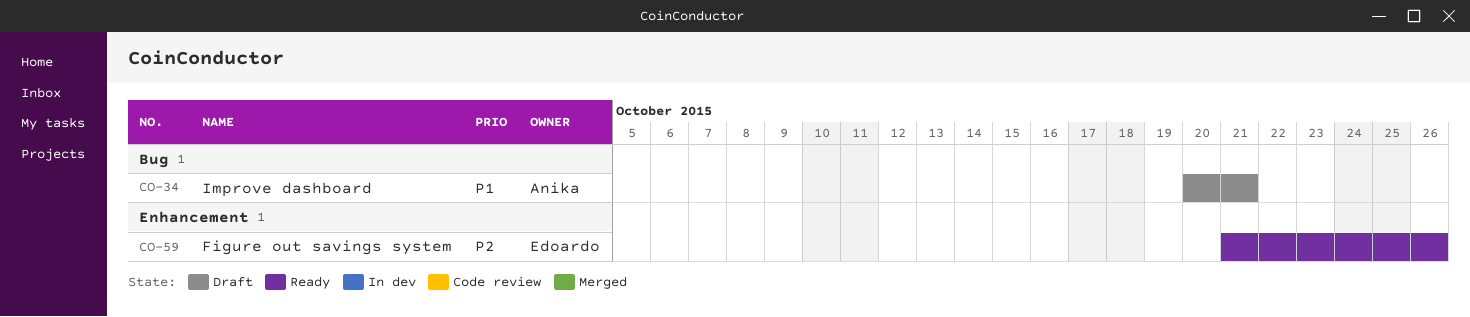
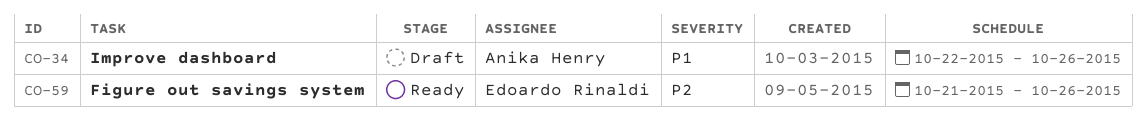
CO-34, start: Oct 20 -> Oct 22
CO-34, due: Oct 21 -> Oct 26

